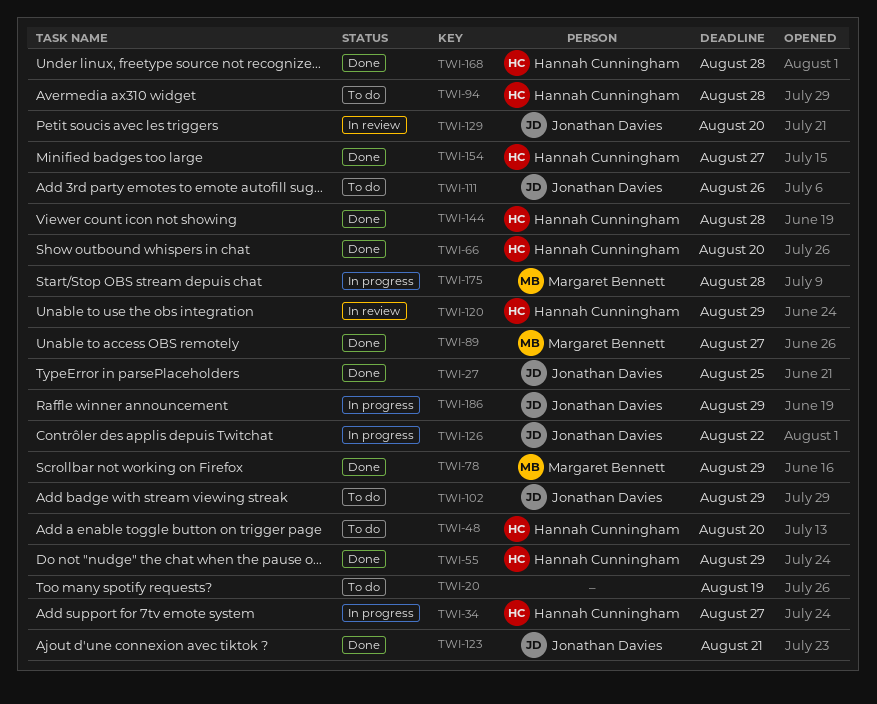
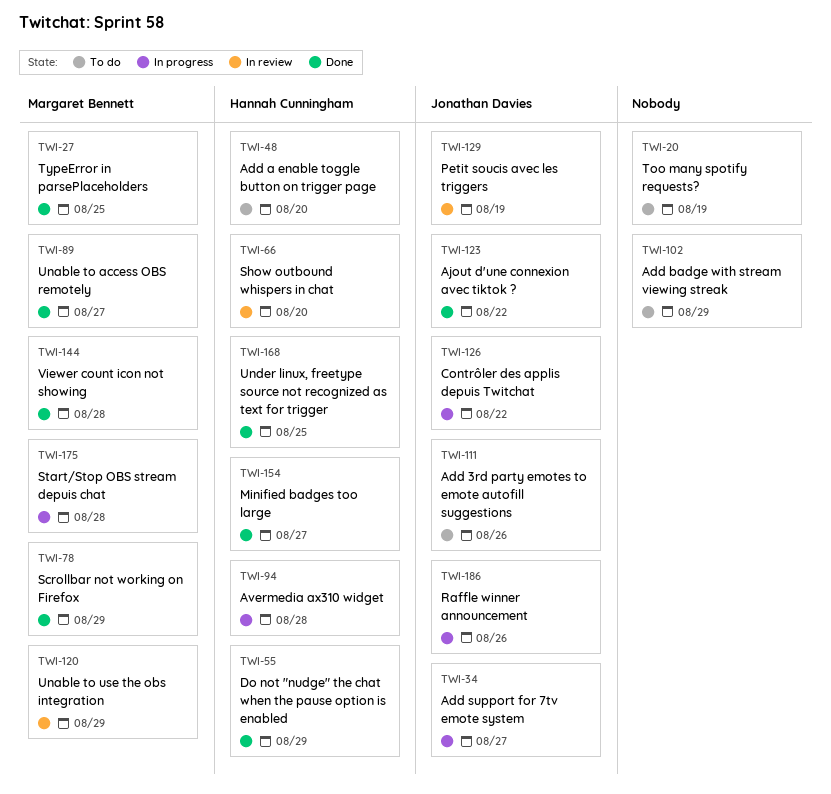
TWI-27, owner: Jonathan Davies -> Margaret Bennett
TWI-34, owner: Hannah Cunningham -> Jonathan Davies
TWI-66, status: Done -> In review
TWI-94, status: To do -> In progress
TWI-102, owner: Jonathan Davies -> none
TWI-120, owner: Hannah Cunningham -> Margaret Bennett
TWI-123, due: Aug 21 -> Aug 22
TWI-129, due: Aug 20 -> Aug 19
TWI-144, owner: Hannah Cunningham -> Margaret Bennett
TWI-168, due: Aug 28 -> Aug 25
TWI-186, due: Aug 29 -> Aug 26

